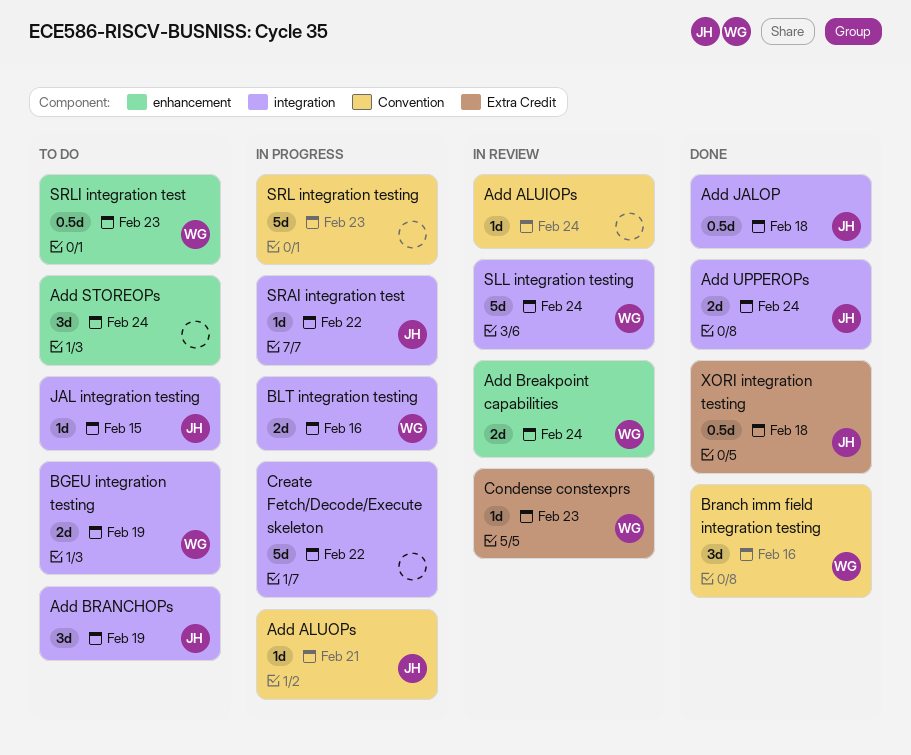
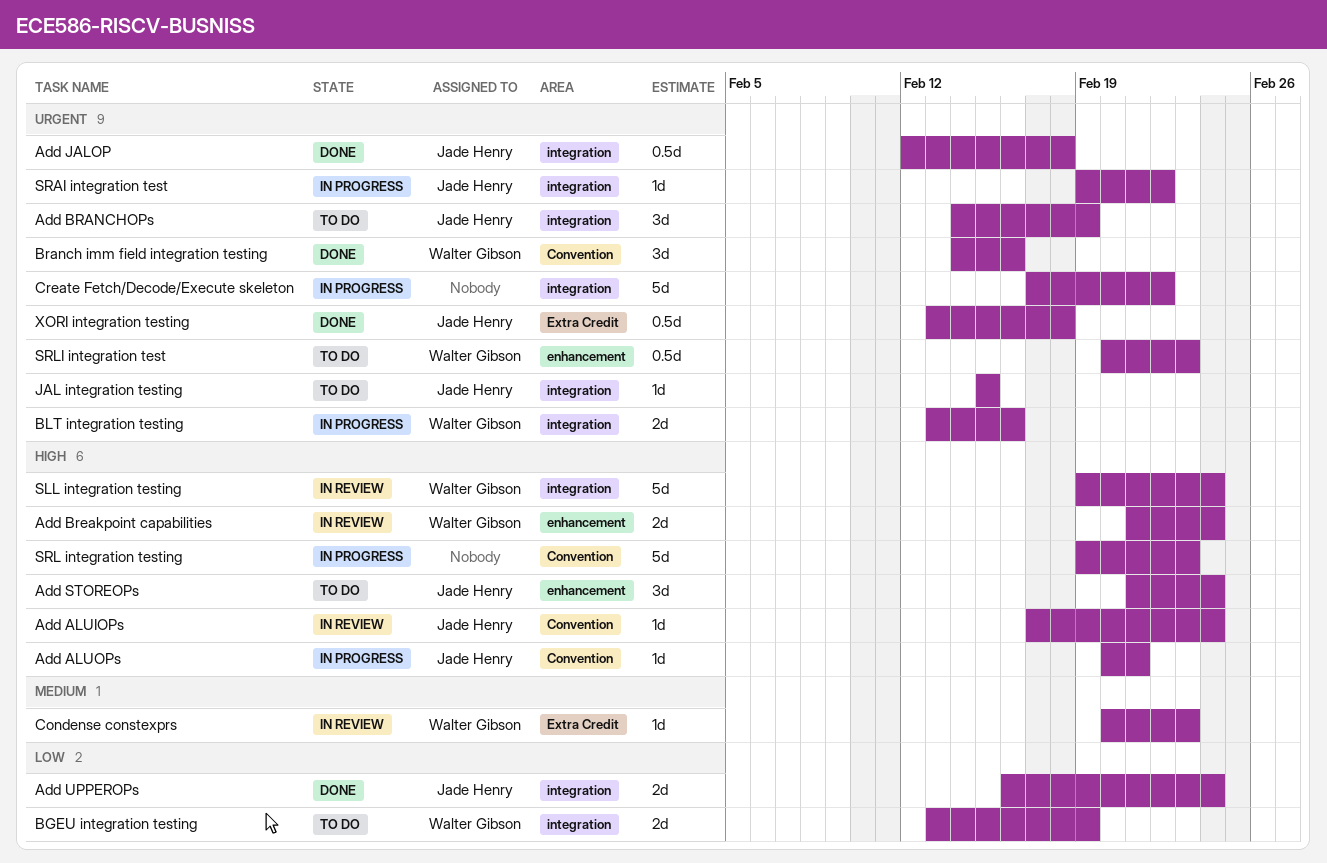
Add ALUIOPs, owner: none -> Jade Henry
Add STOREOPs, owner: none -> Jade Henry

